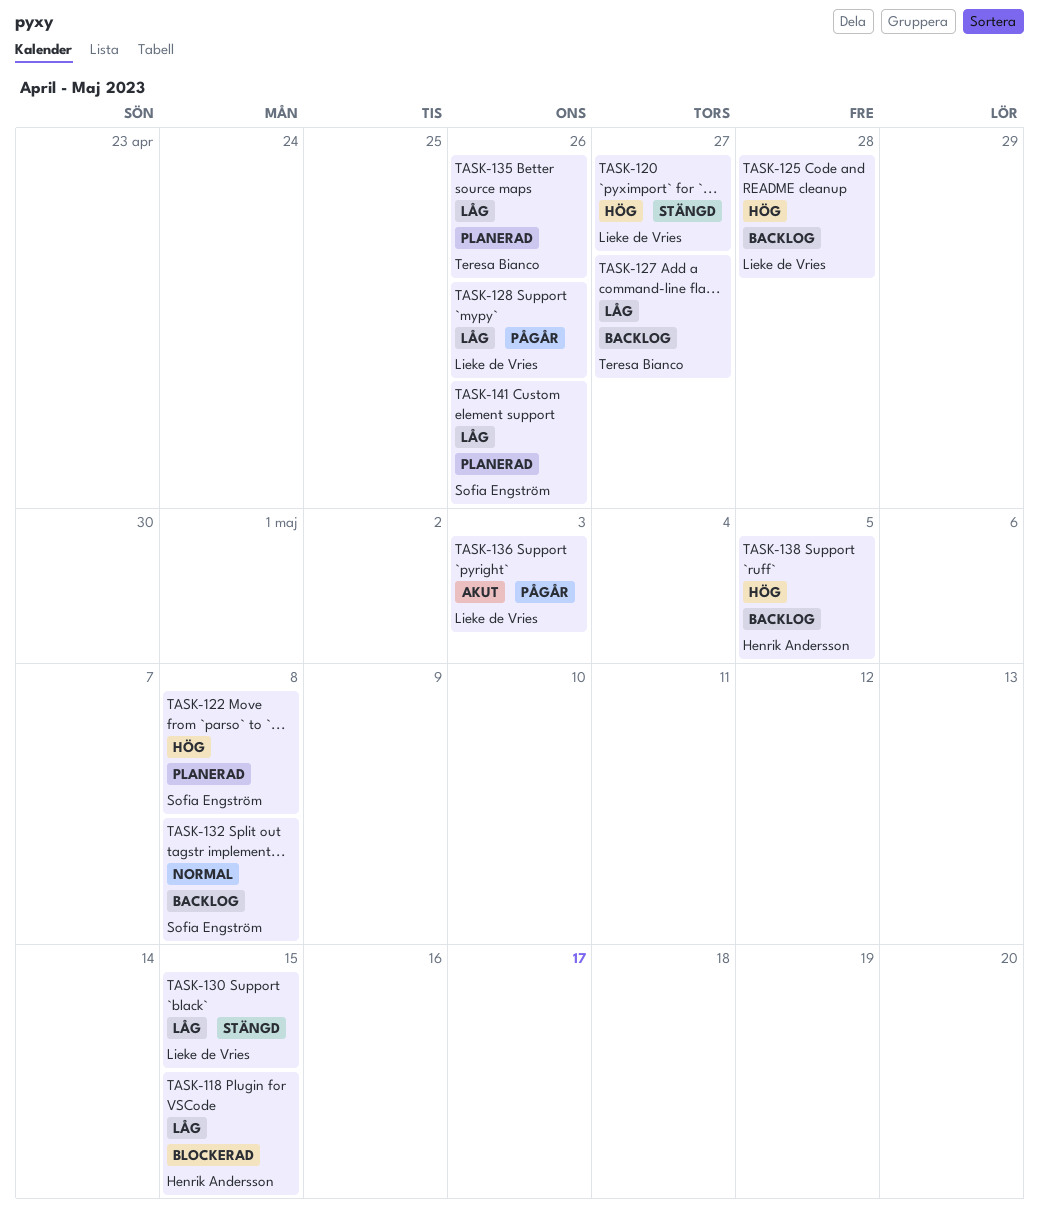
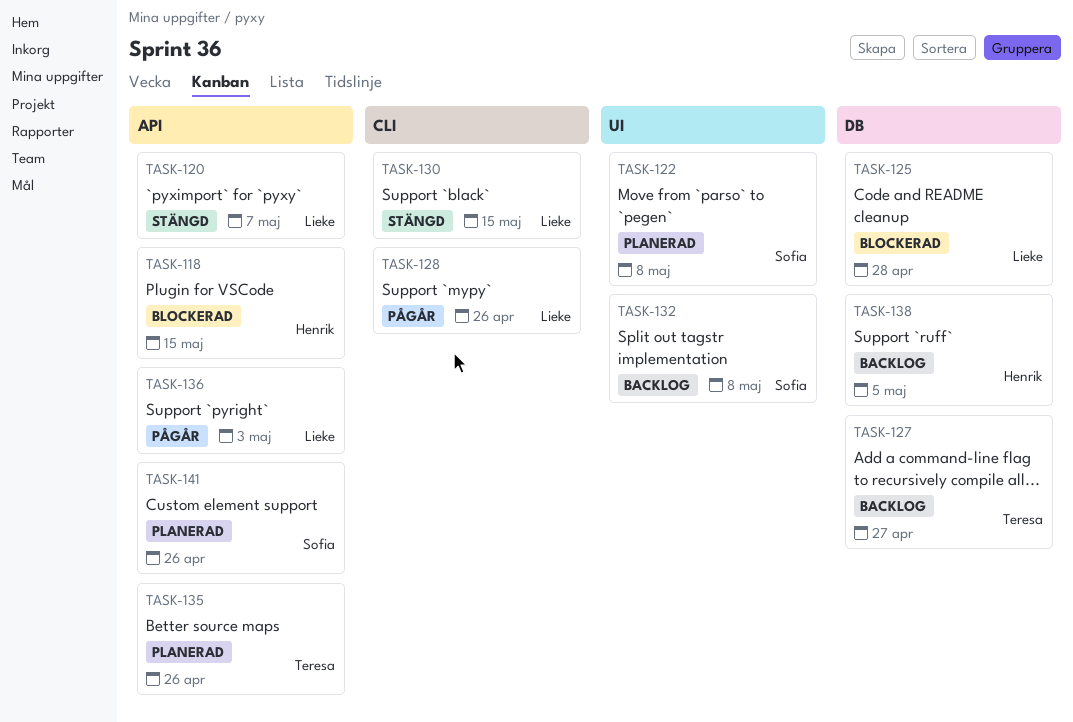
TASK-120, due: Apr 27 -> May 7
TASK-125, status: Backlog -> Blockerad

